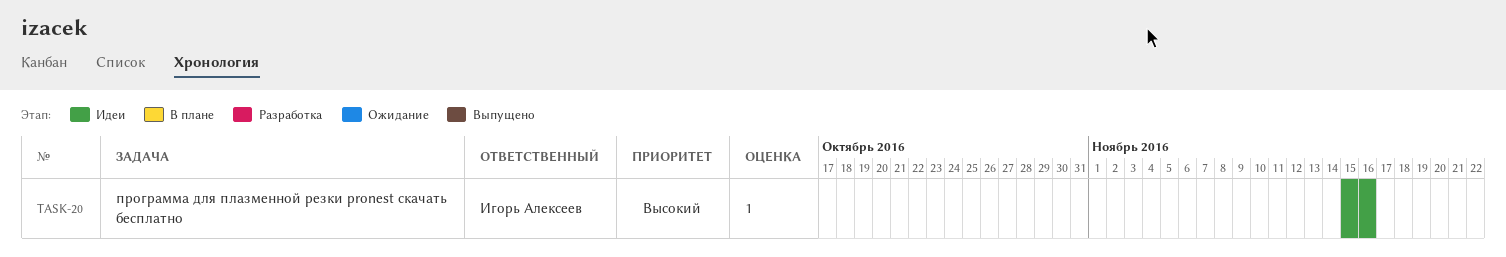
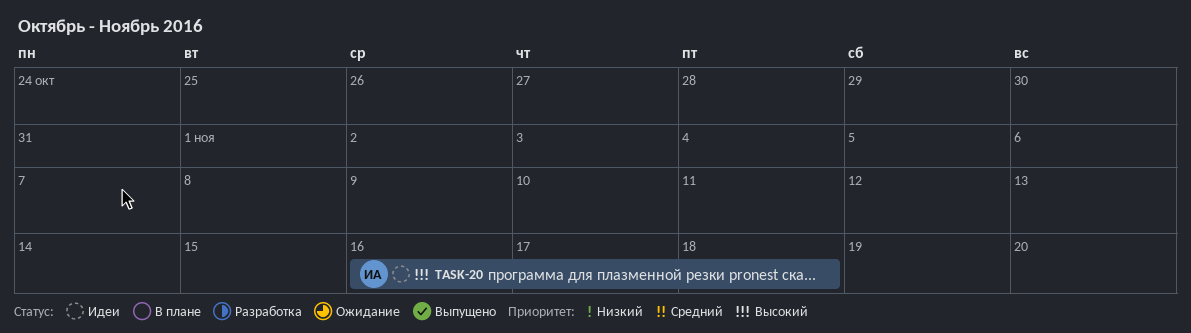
TASK-20, start: Nov 15 -> Nov 16
TASK-20, due: Nov 16 -> Nov 18

